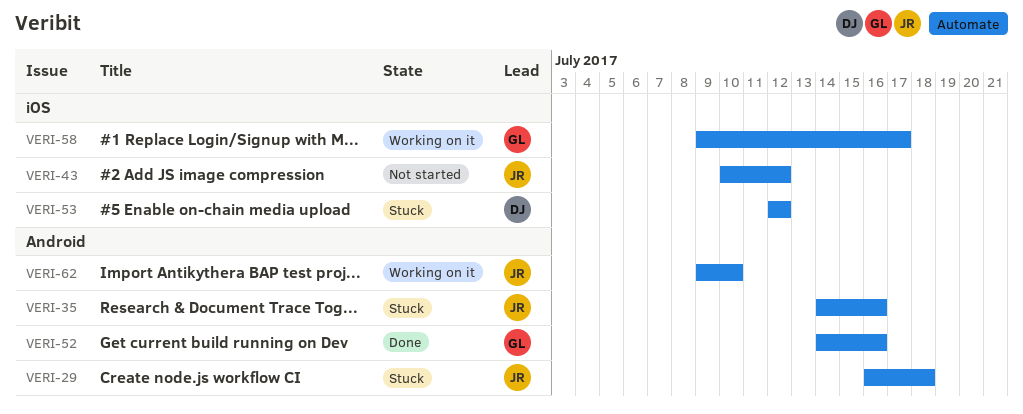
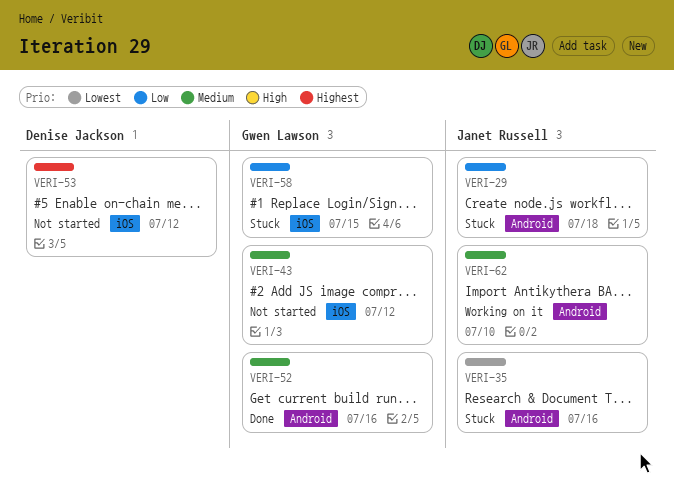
VERI-43, owner: Janet Russell -> Gwen Lawson
VERI-53, status: Stuck -> Not started
VERI-58, status: Working on it -> Stuck
VERI-58, due: Jul 17 -> Jul 15

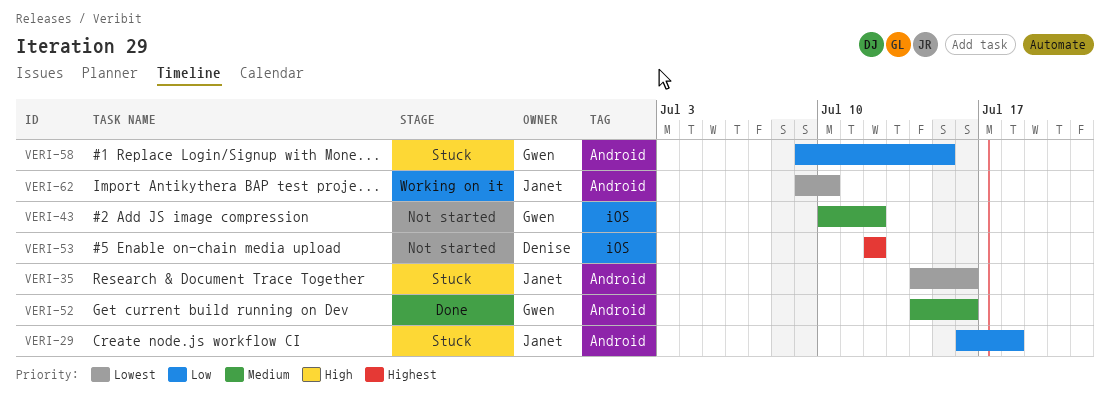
VERI-58, label: iOS -> Android
VERI-62, priority: Medium -> Lowest

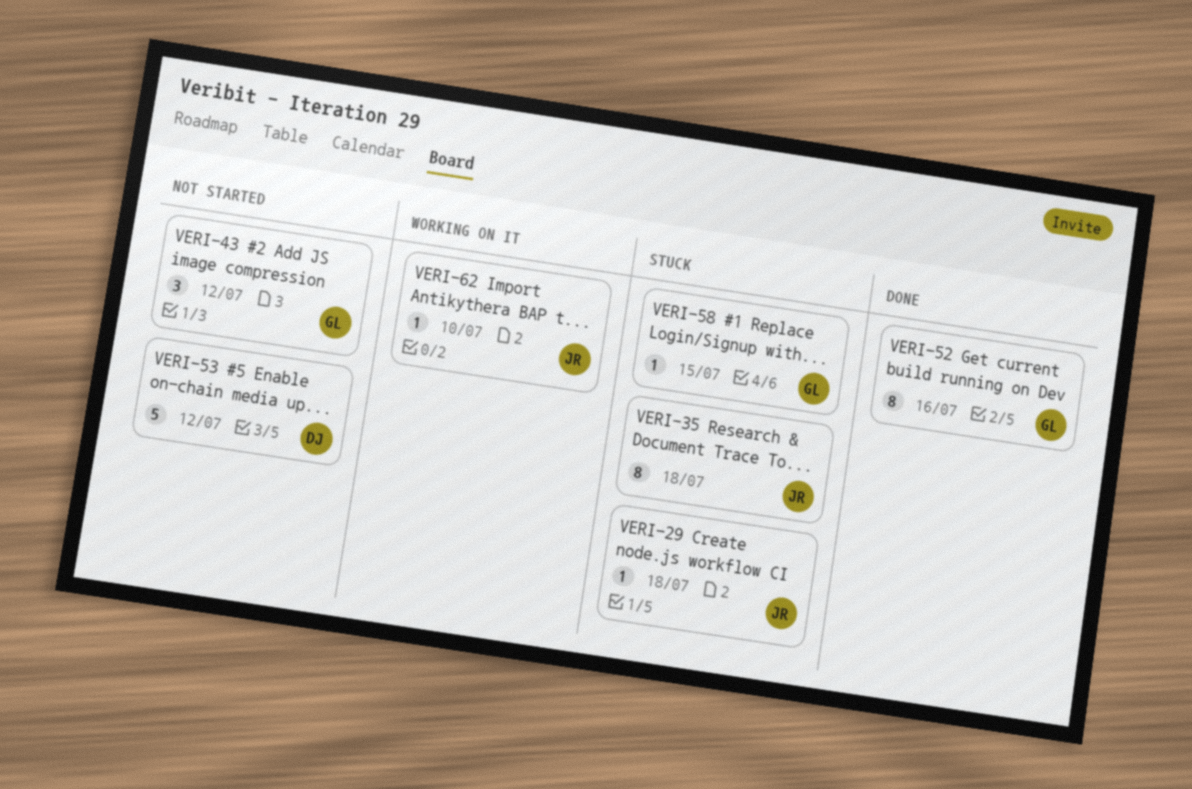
VERI-35, due: Jul 16 -> Jul 18

